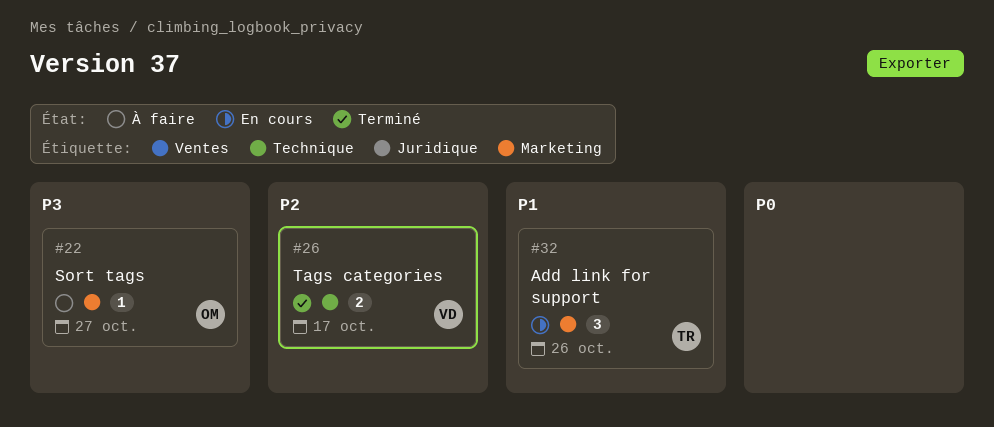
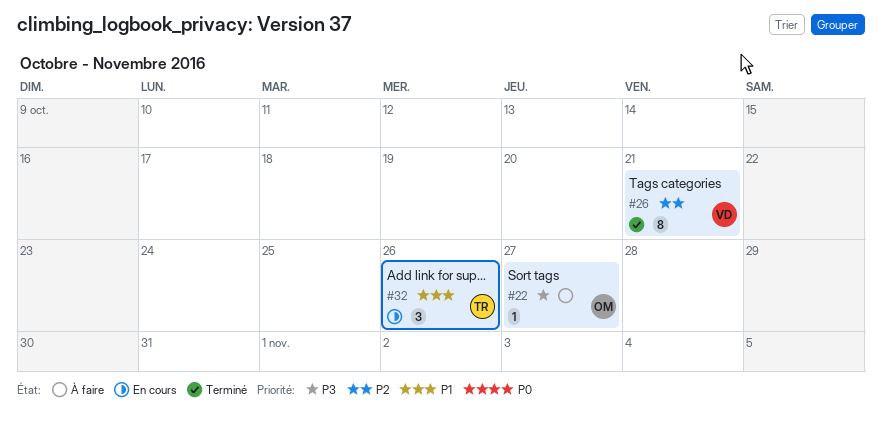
#26, estimate: 2 -> 8
#26, due: Oct 17 -> Oct 21

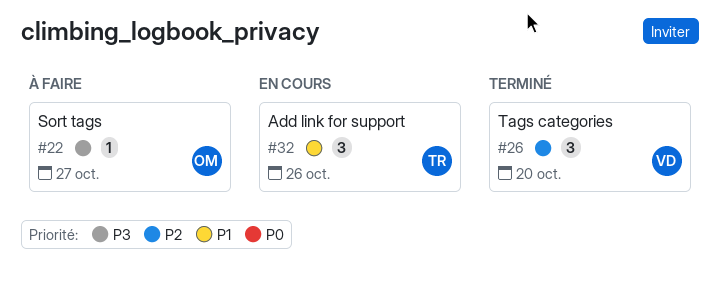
#26, estimate: 8 -> 3
#26, due: Oct 21 -> Oct 20

